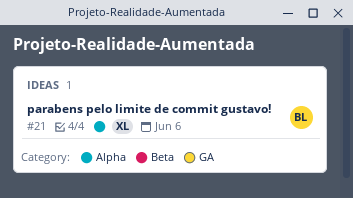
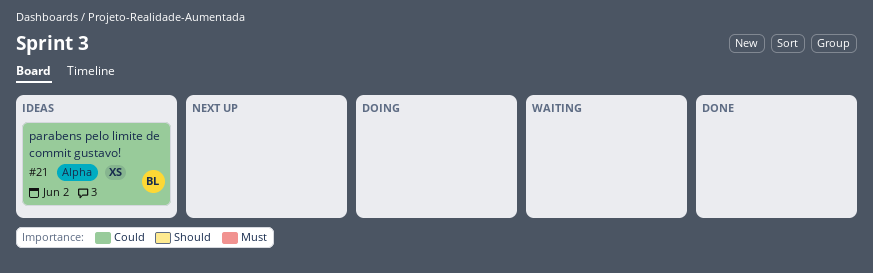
#21, estimate: XL -> XS
#21, due: Jun 6 -> Jun 2

